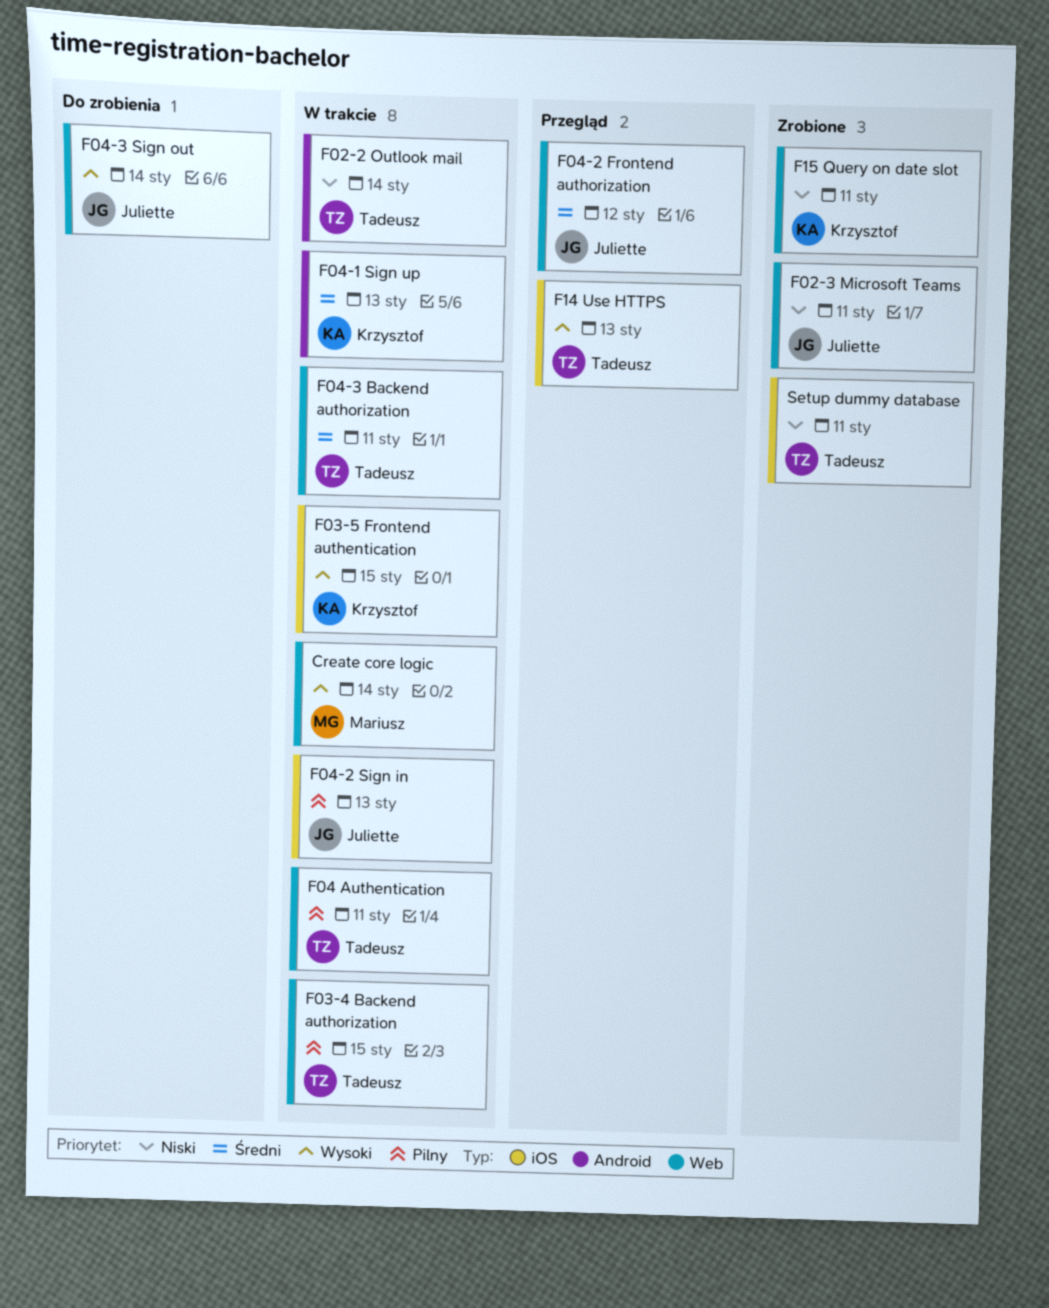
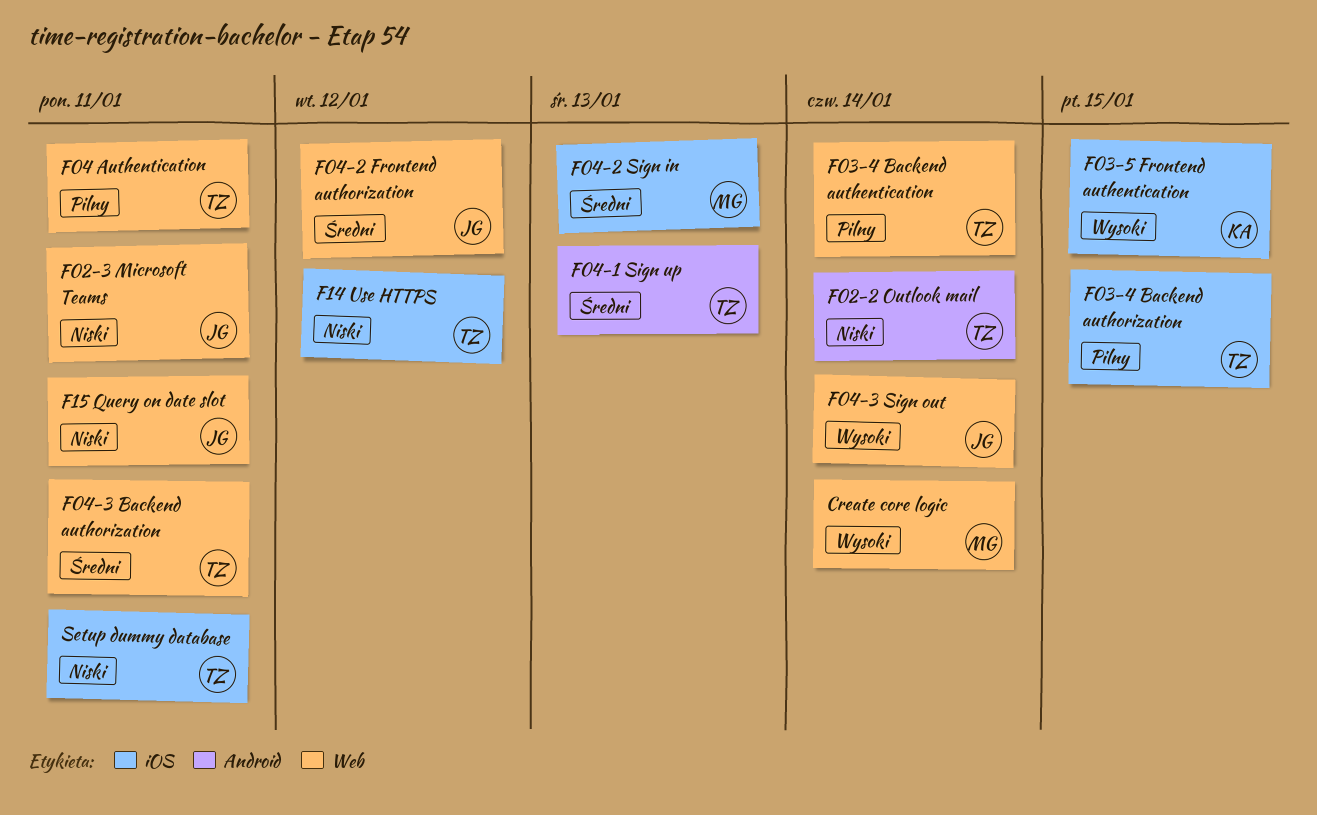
F03-4 Backend authentication: none -> present
F03-4 Backend authorization, label: Web -> iOS
F04-1 Sign up, owner: Krzysztof -> Tadeusz
F04-2 Sign in, owner: Juliette -> Mariusz
F04-2 Sign in, priority: Pilny -> Średni
F14 Use HTTPS, priority: Wysoki -> Niski
F14 Use HTTPS, due: Jan 13 -> Jan 12
F15 Query on date slot, owner: Krzysztof -> Juliette

